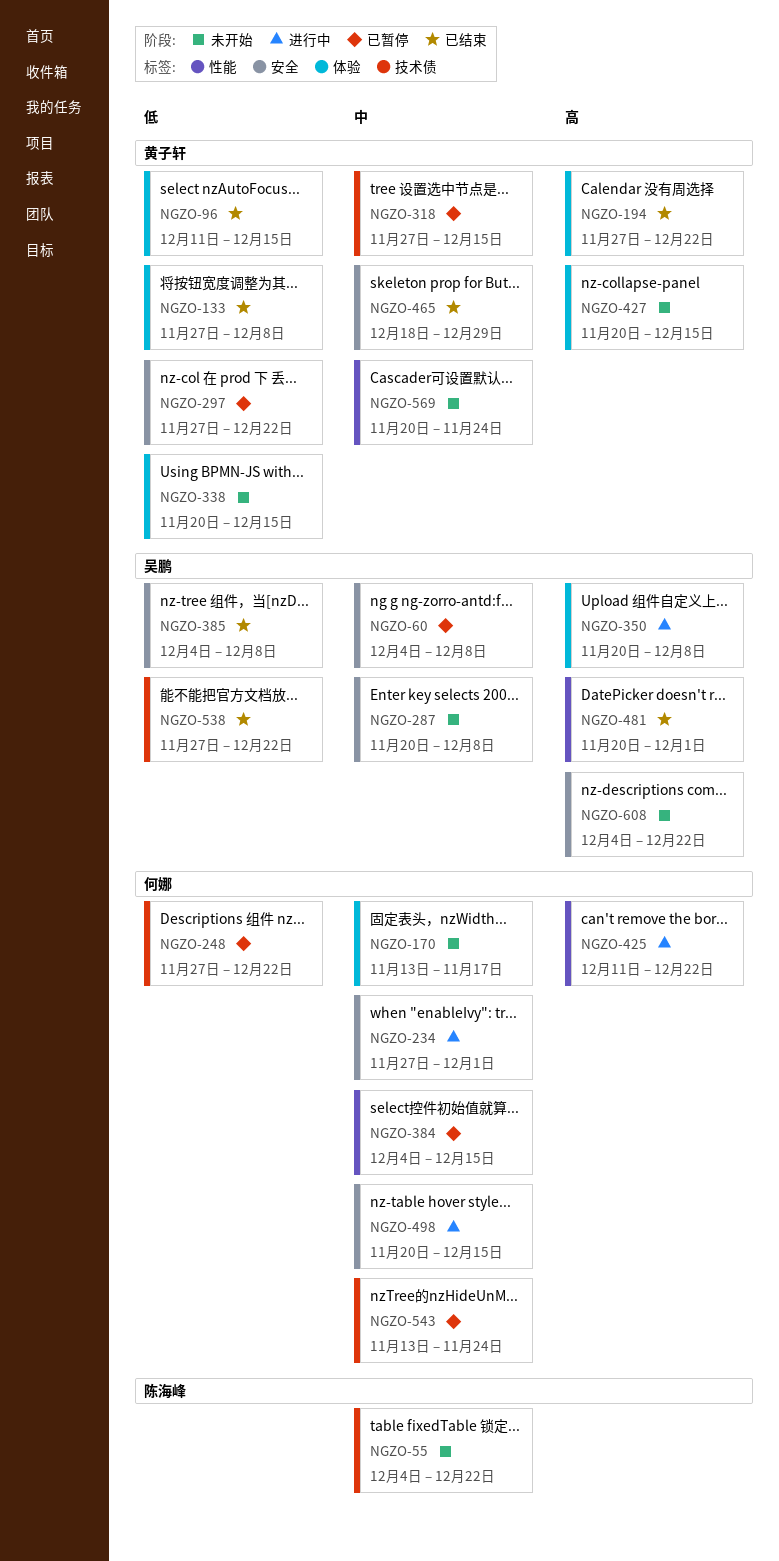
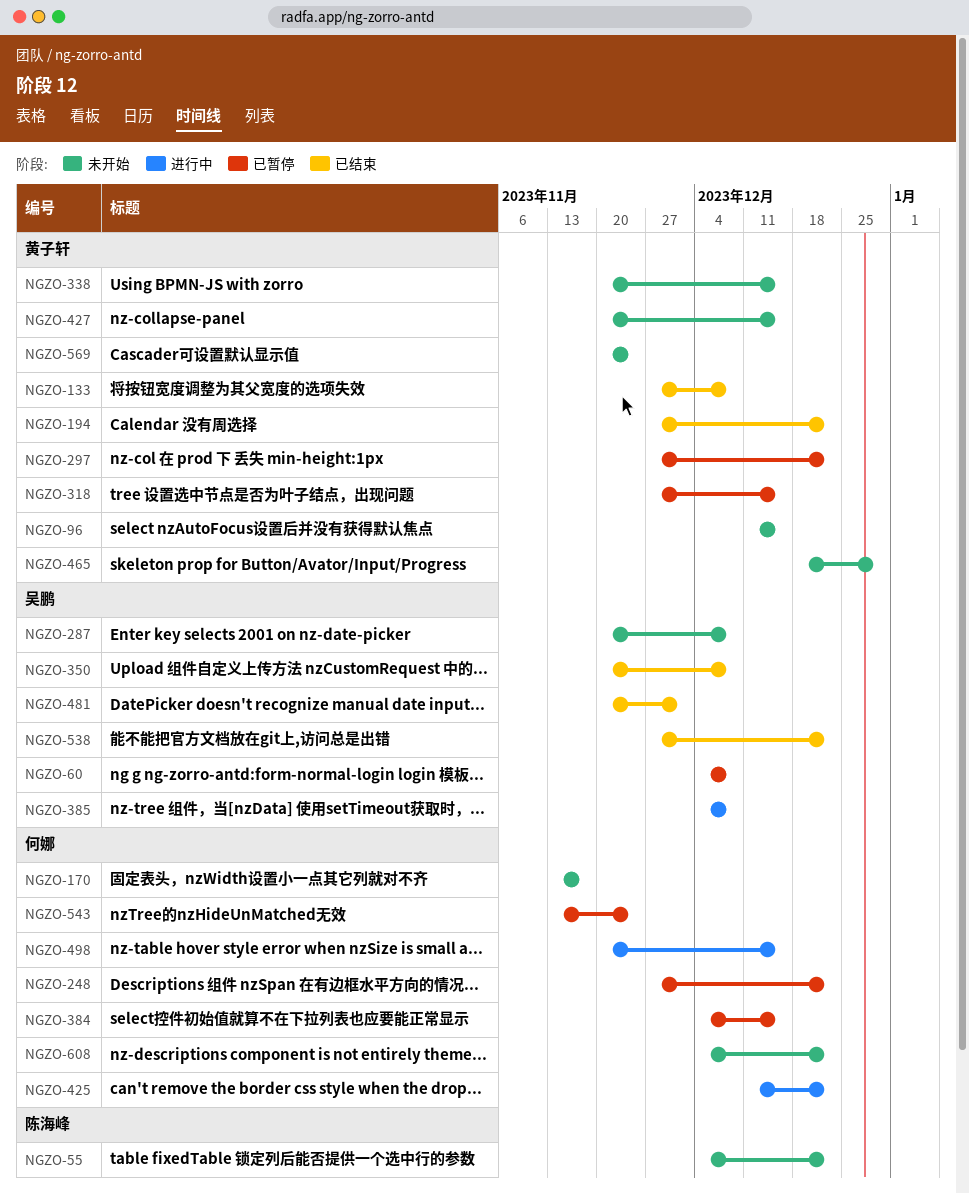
NGZO-96, status: 已结束 -> 未开始
NGZO-234: present -> none
NGZO-350, status: 进行中 -> 已结束
NGZO-385, status: 已结束 -> 进行中
NGZO-465, status: 已结束 -> 未开始
NGZO-608, owner: 吴鹏 -> 何娜

